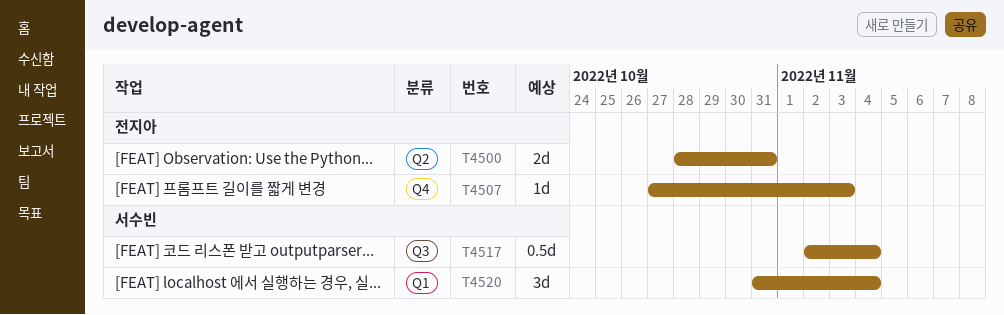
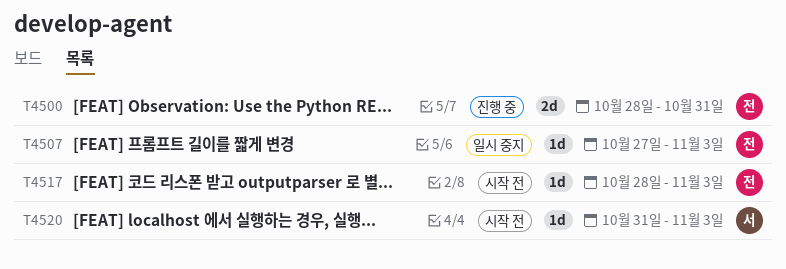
T4517, owner: 서수빈 -> 전지아
T4517, estimate: 0.5d -> 1d
T4517, start: Nov 2 -> Oct 28
T4517, due: Nov 4 -> Nov 3
T4520, estimate: 3d -> 1d
T4520, due: Nov 4 -> Nov 3

